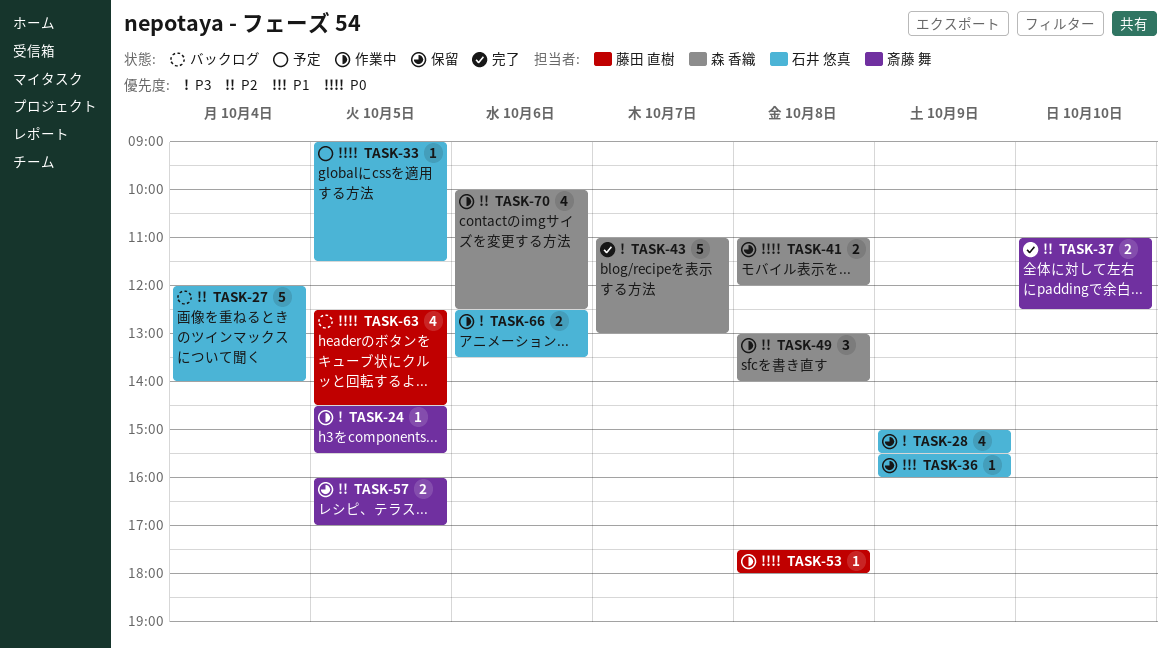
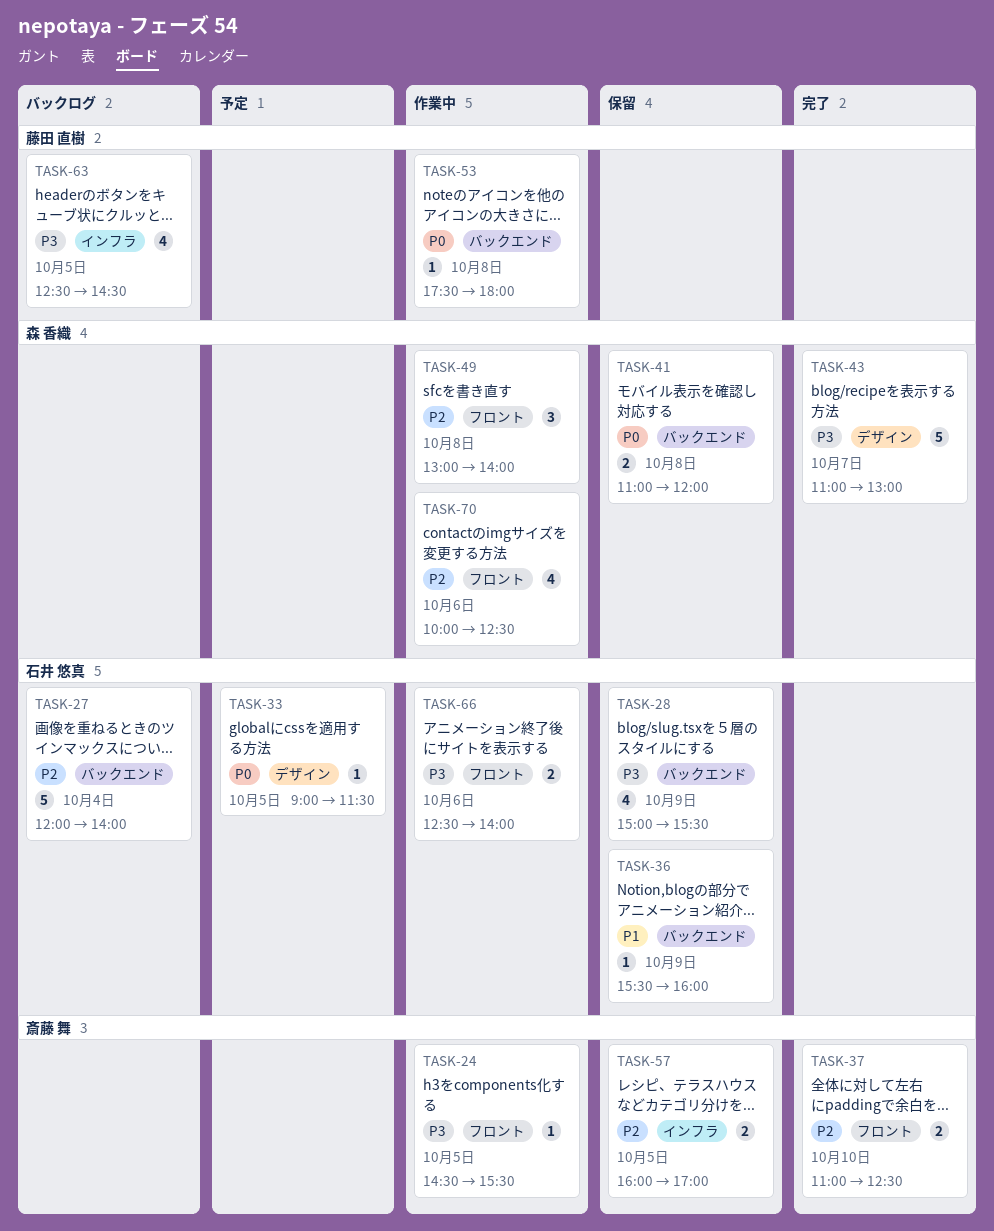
TASK-63, priority: P0 -> P3
TASK-66, ends: 13:30 -> 14:00

